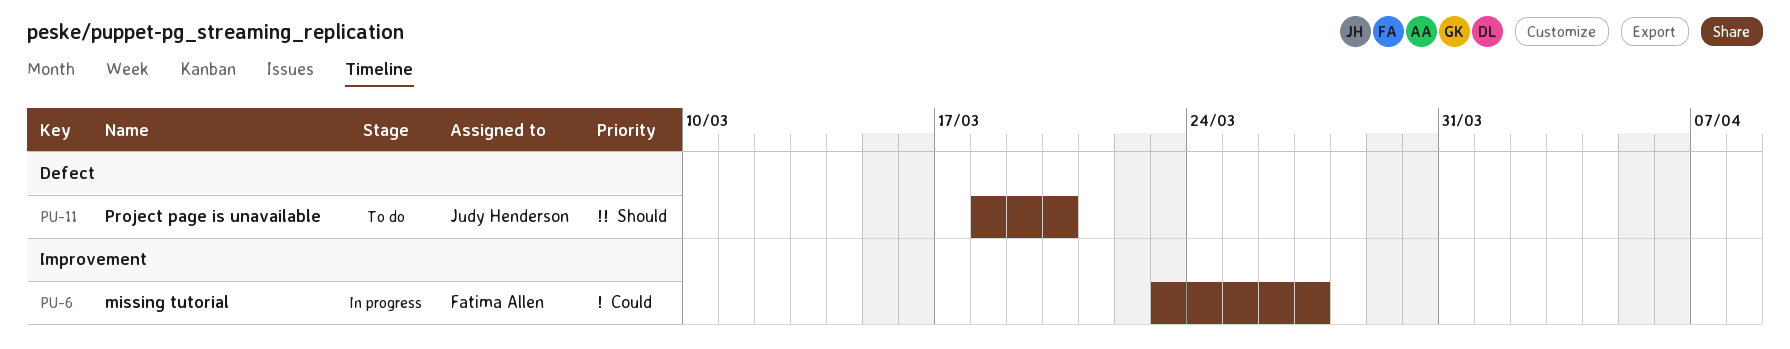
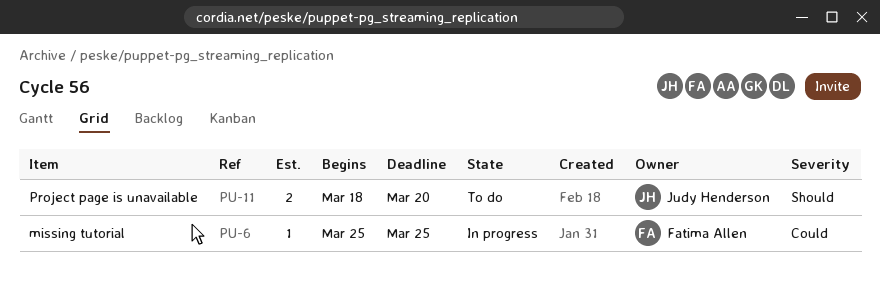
PU-6, start: Mar 23 -> Mar 25
PU-6, due: Mar 27 -> Mar 25

